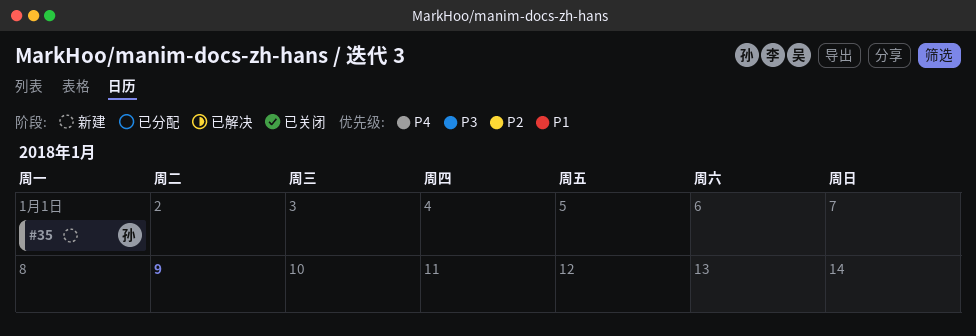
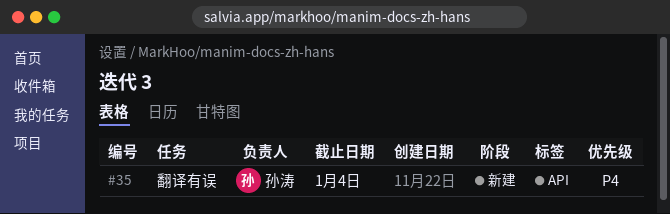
#35, due: Jan 1 -> Jan 4

